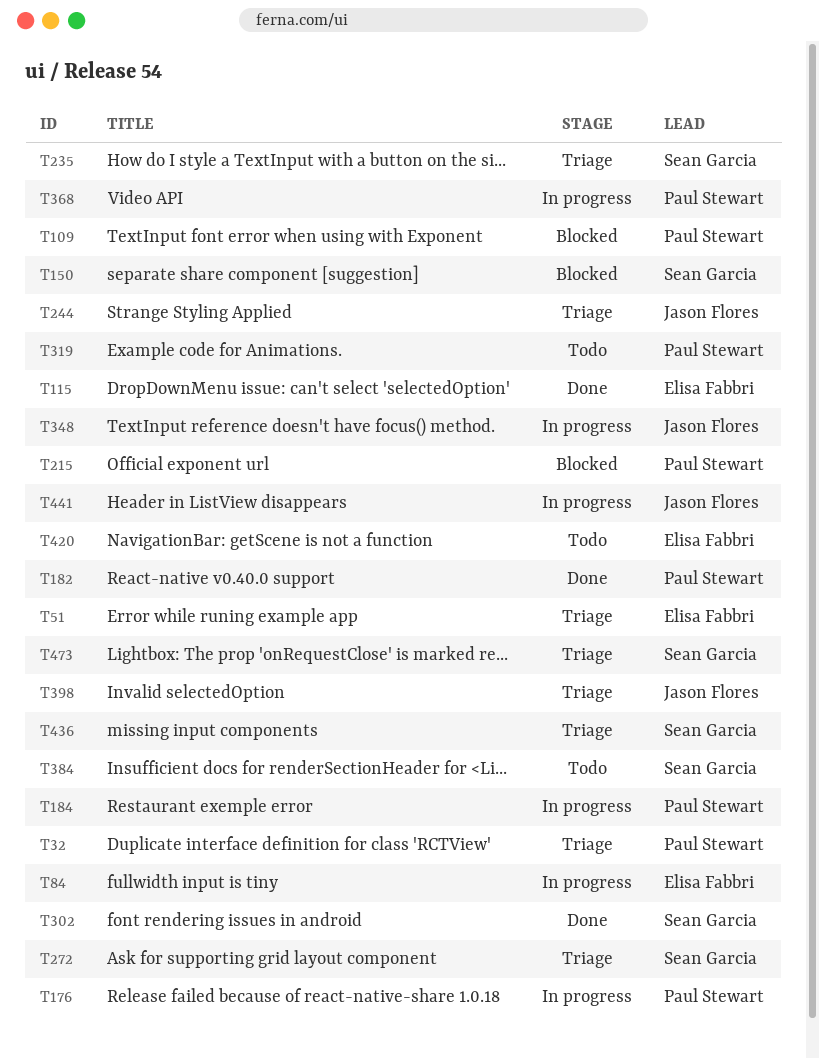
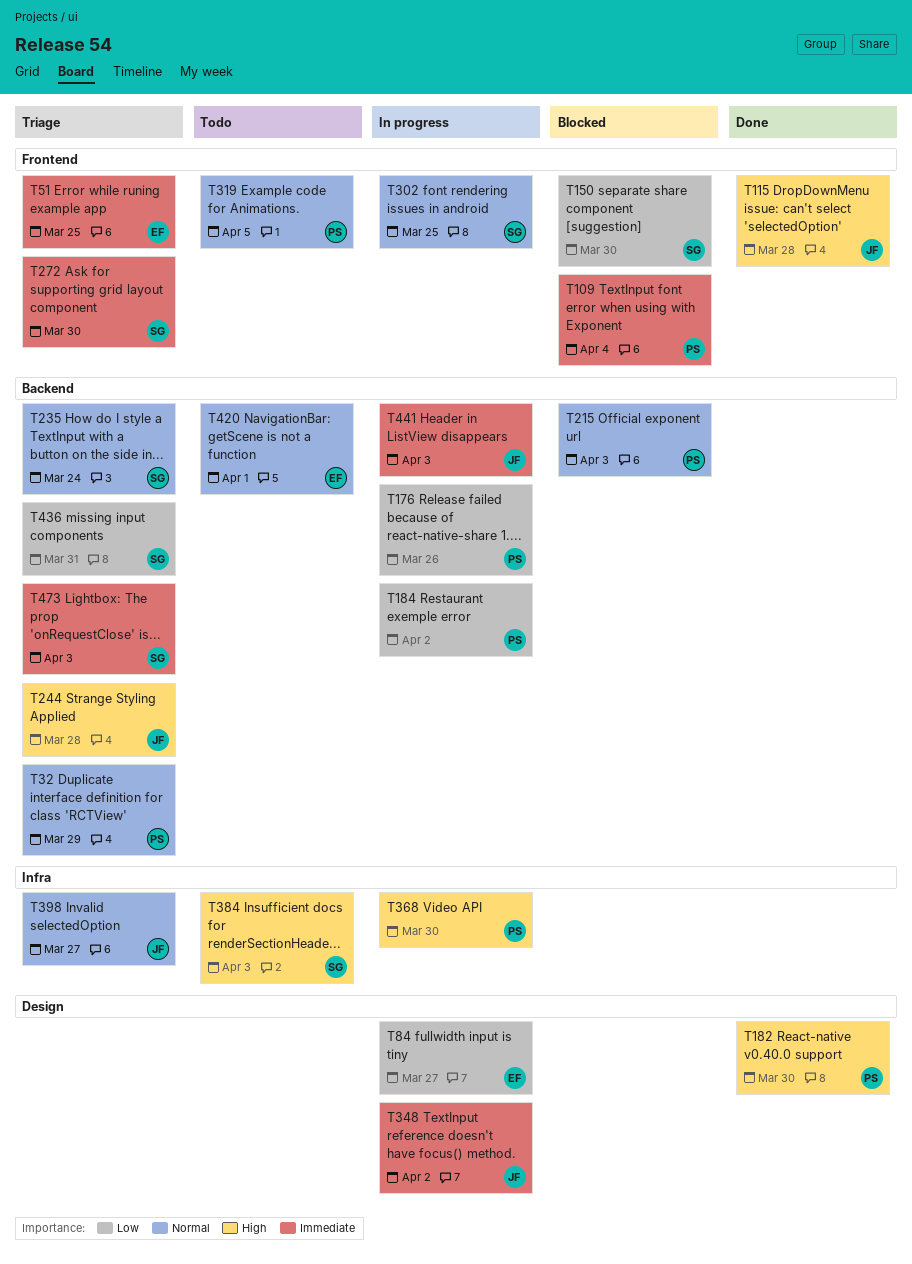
T115, owner: Elisa Fabbri -> Jason Flores
T302, status: Done -> In progress

